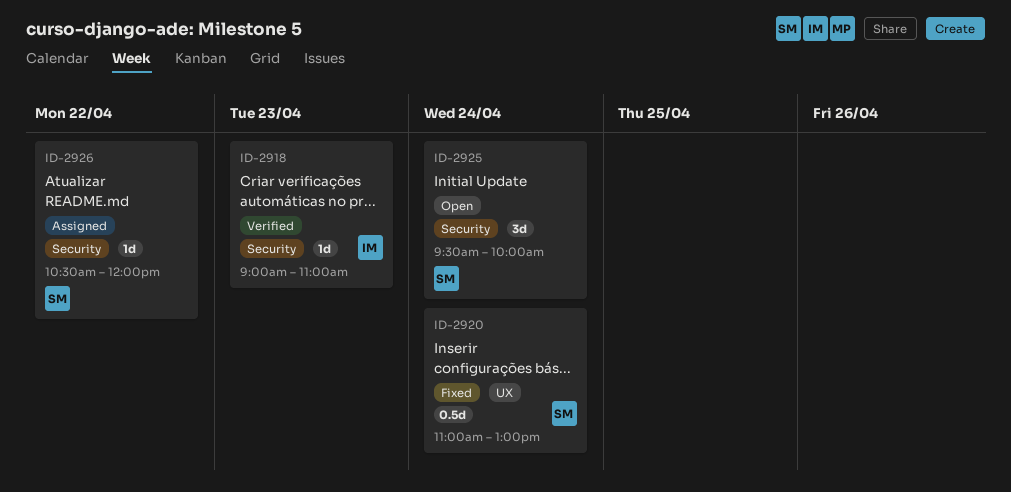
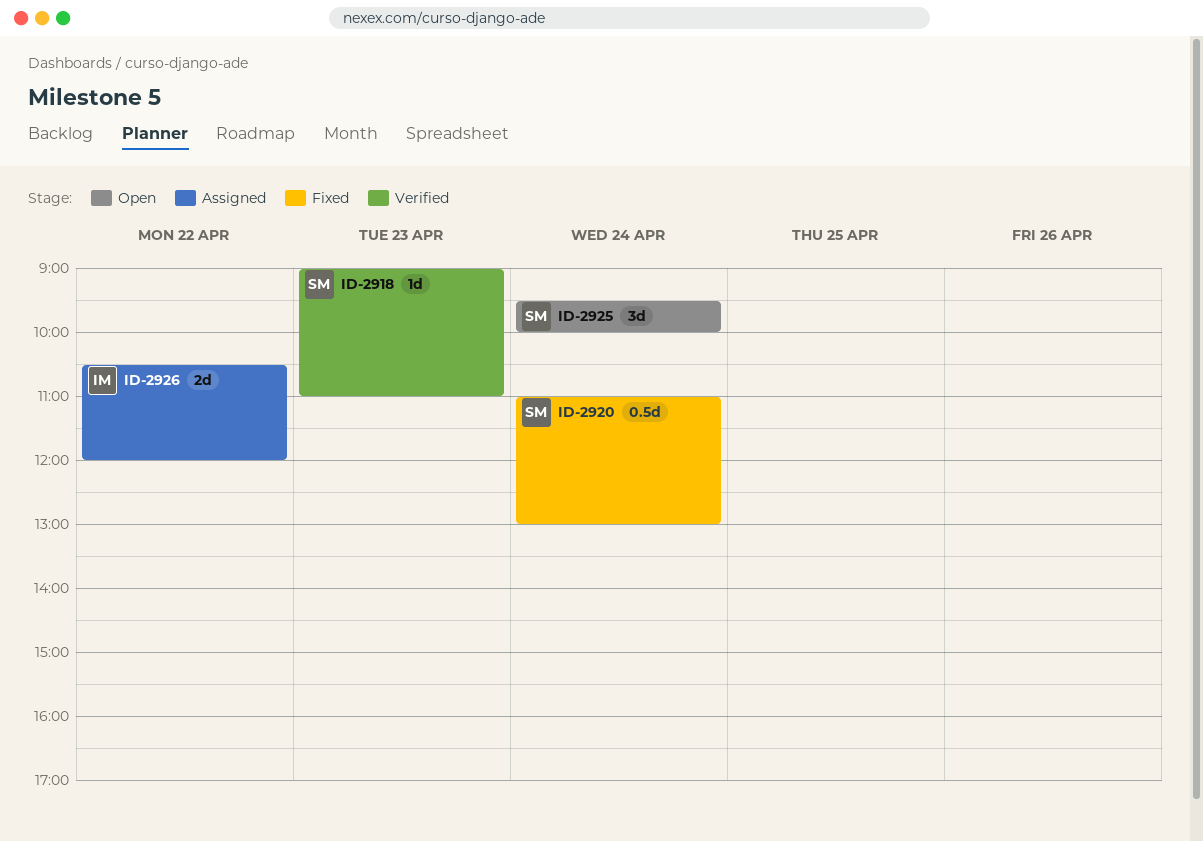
ID-2918, owner: IM -> SM
ID-2926, owner: SM -> IM
ID-2926, estimate: 1d -> 2d

